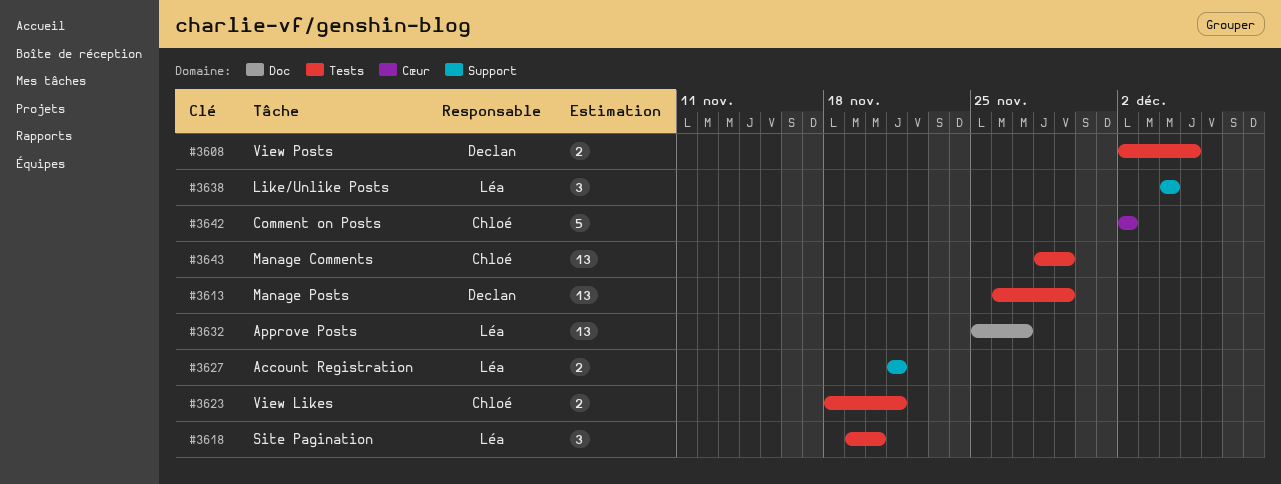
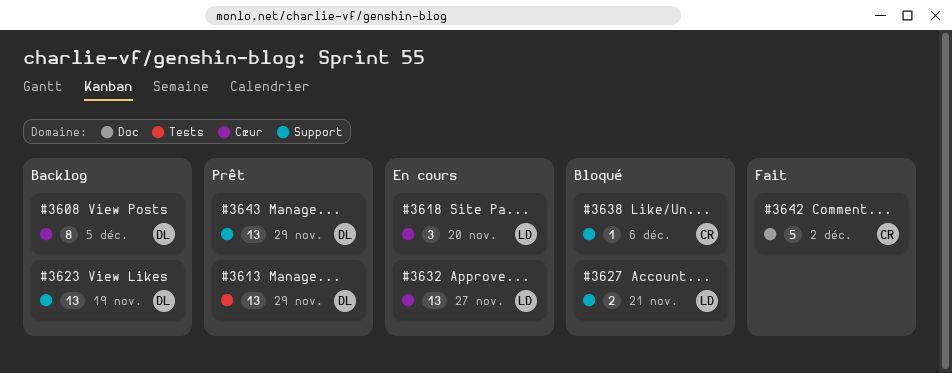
#3608, label: Tests -> Cœur
#3608, estimate: 2 -> 8
#3618, label: Tests -> Cœur
#3623, owner: Chloé -> Declan
#3623, label: Tests -> Support
#3623, estimate: 2 -> 13
#3623, due: Nov 21 -> Nov 19
#3632, label: Doc -> Cœur
#3638, owner: Léa -> Chloé
#3638, estimate: 3 -> 1
#3638, due: Dec 4 -> Dec 6
#3642, label: Cœur -> Doc
#3643, owner: Chloé -> Declan
#3643, label: Tests -> Support

